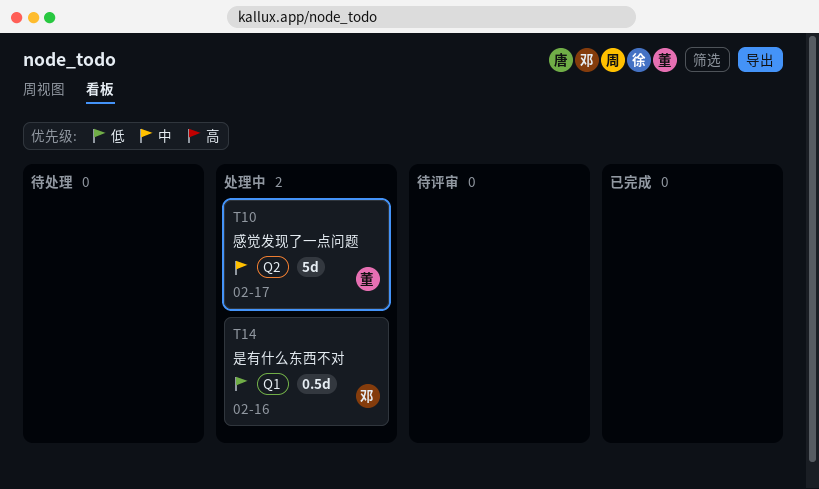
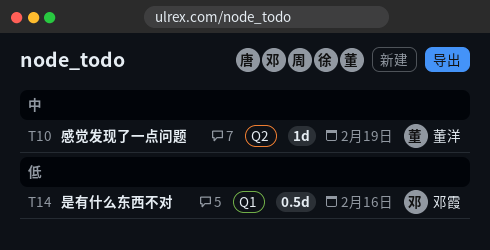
T10, estimate: 5d -> 1d
T10, due: Feb 17 -> Feb 19

